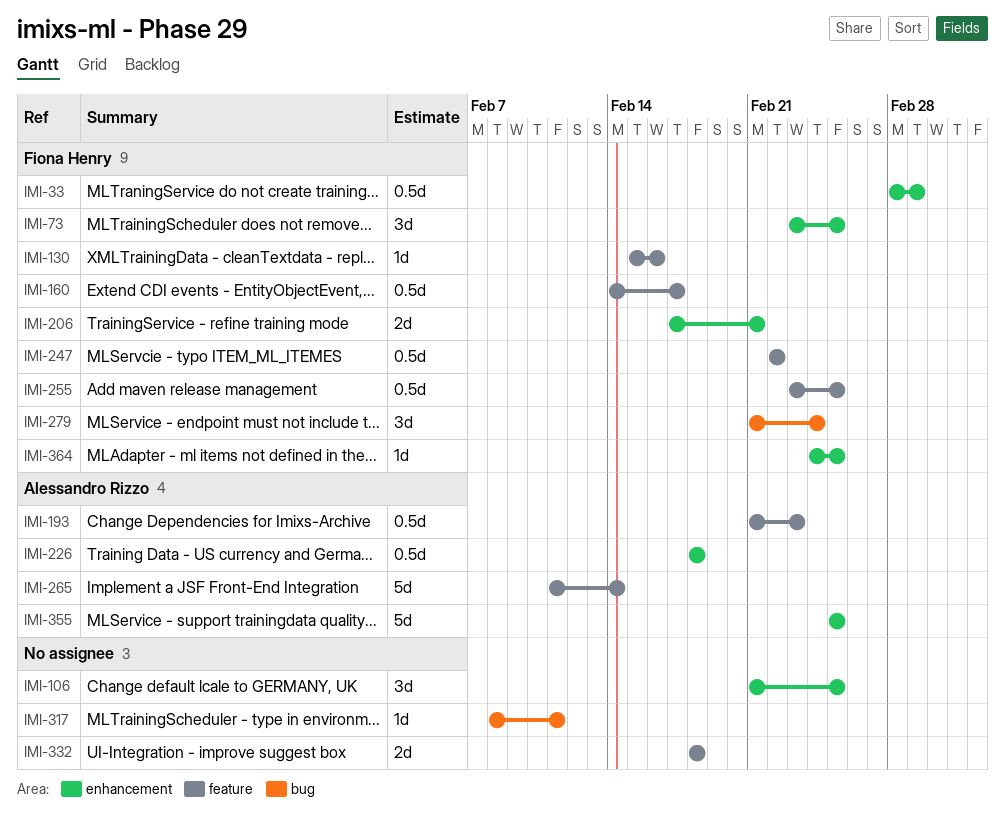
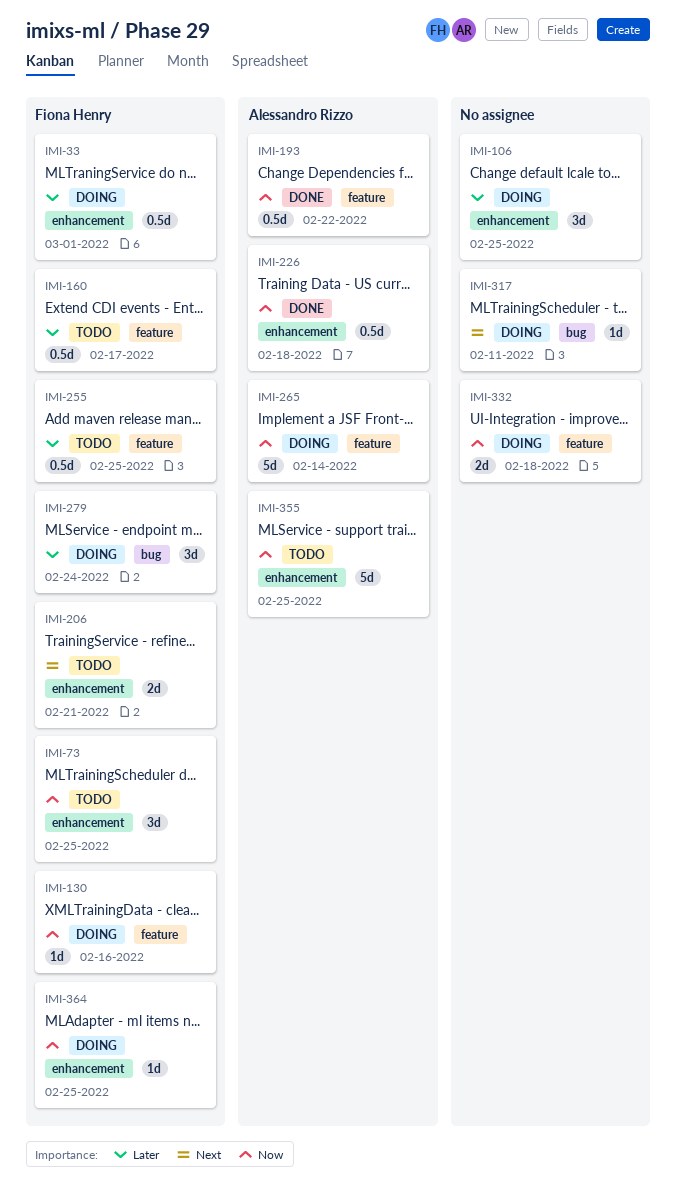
IMI-193, due: Feb 23 -> Feb 22
IMI-247: present -> none

